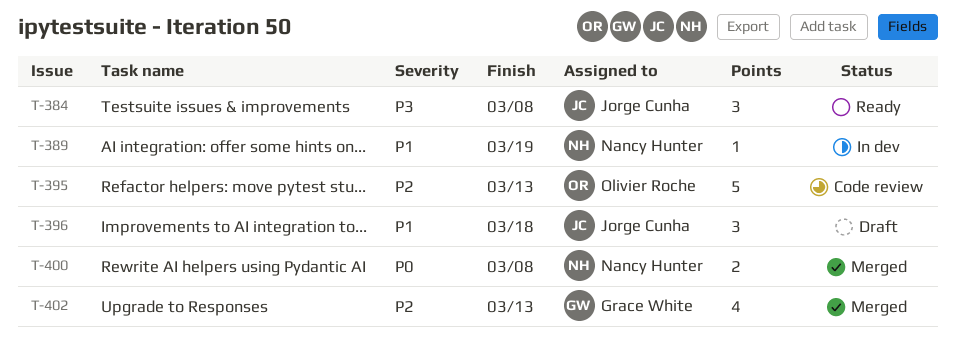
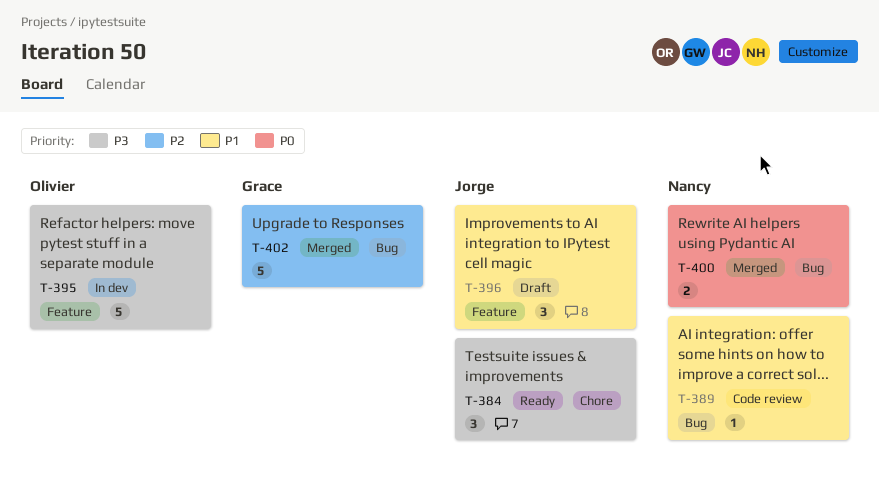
T-389, status: In dev -> Code review
T-395, status: Code review -> In dev
T-395, priority: P2 -> P3
T-402, estimate: 4 -> 5

